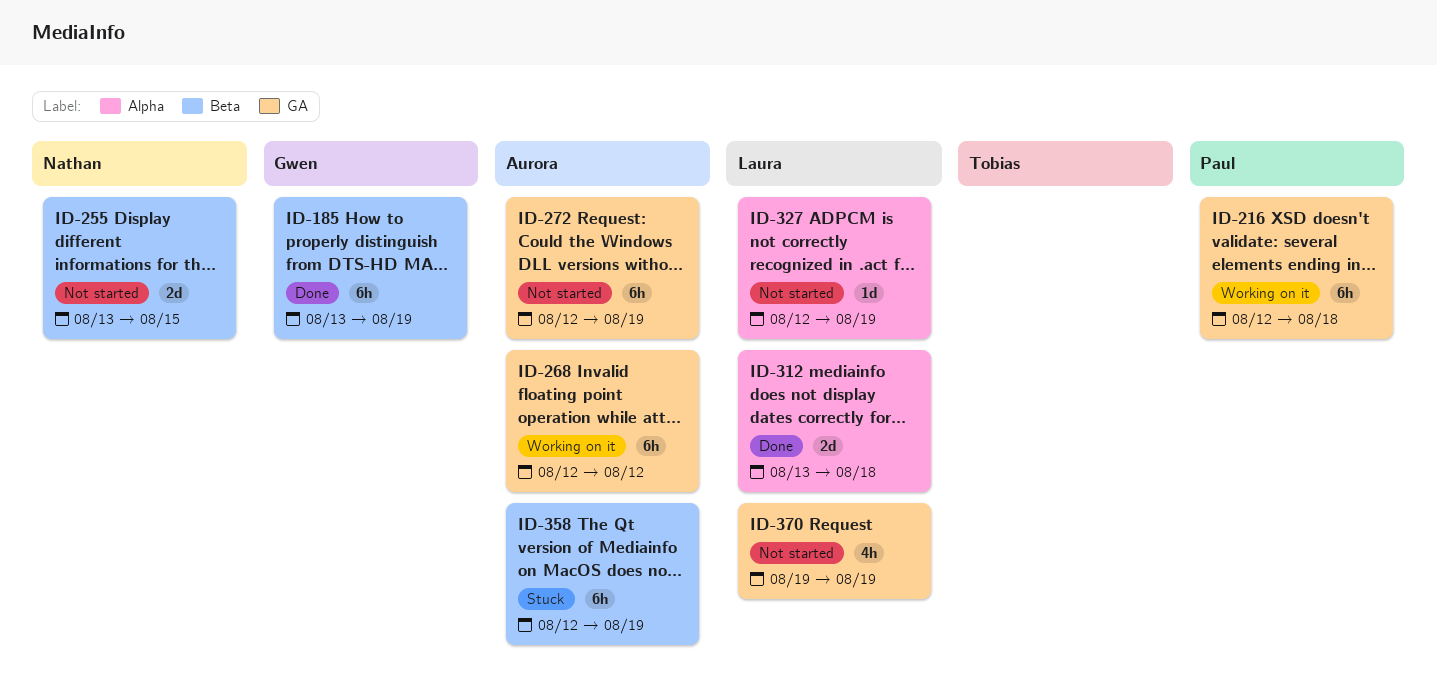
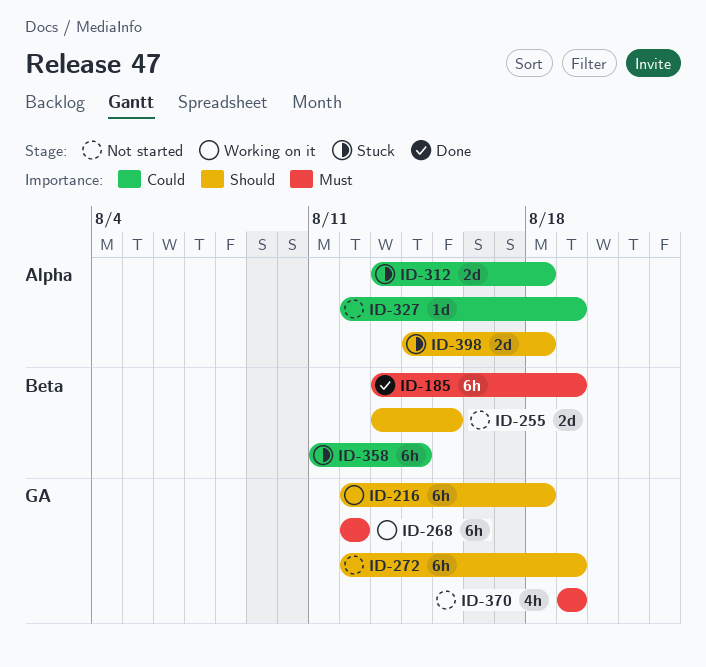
ID-312, status: Done -> Stuck
ID-358, start: Aug 12 -> Aug 11
ID-358, due: Aug 19 -> Aug 14
ID-398: none -> present

